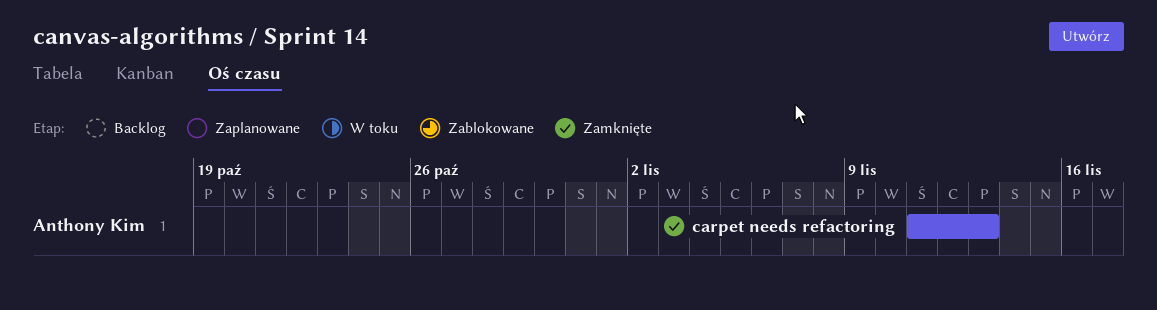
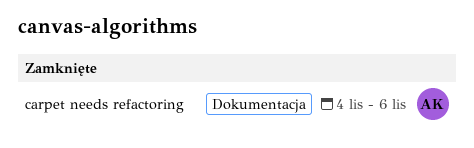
carpet needs refactoring, start: Nov 11 -> Nov 4
carpet needs refactoring, due: Nov 13 -> Nov 6

